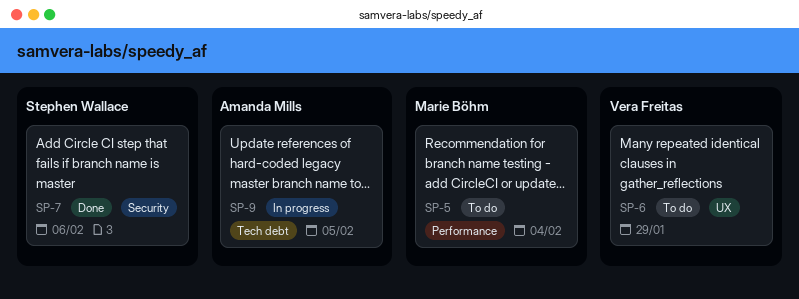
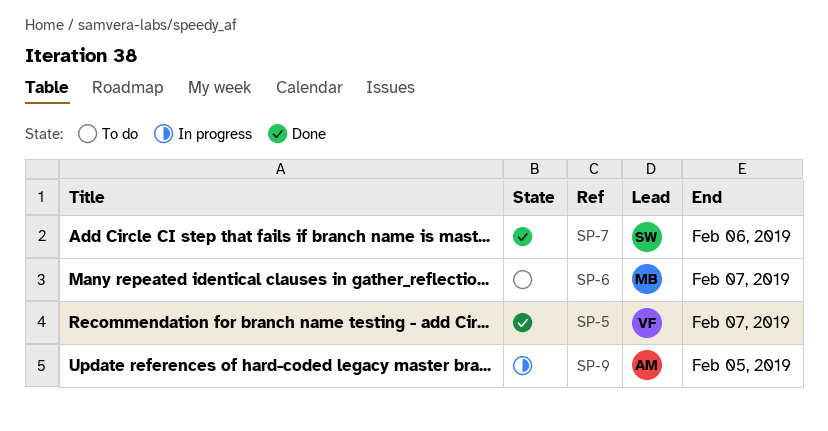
SP-5, status: To do -> Done
SP-5, owner: Marie Böhm -> Vera Freitas
SP-5, due: Feb 4 -> Feb 7
SP-6, owner: Vera Freitas -> Marie Böhm
SP-6, due: Jan 29 -> Feb 7

